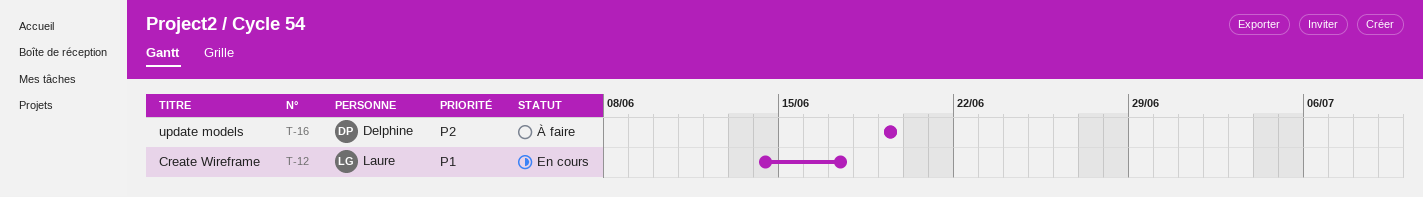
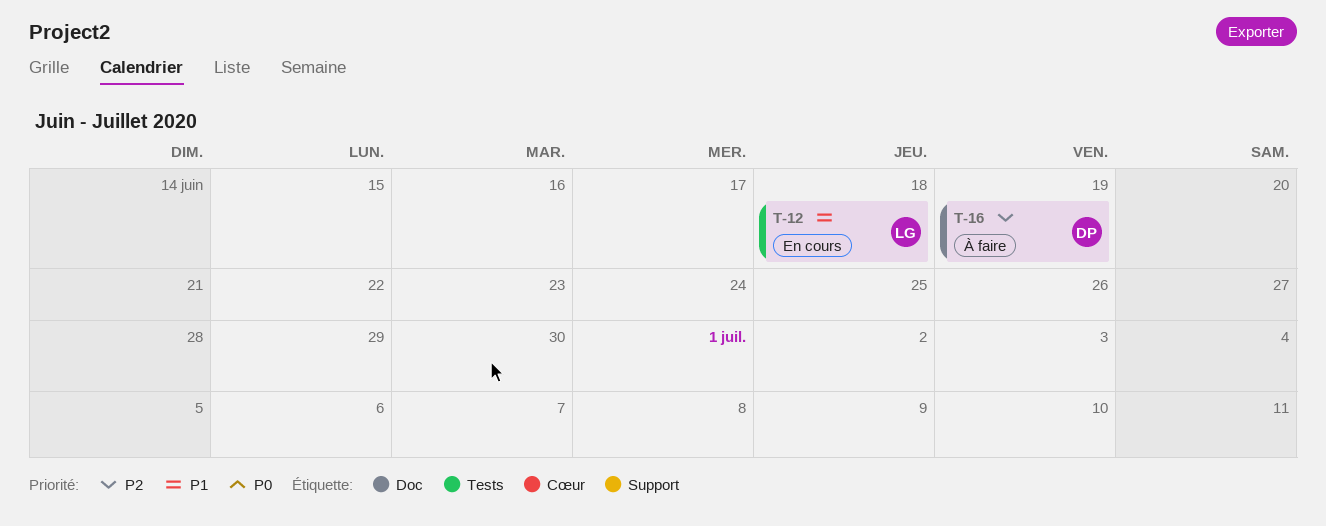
T-12, due: Jun 17 -> Jun 18

